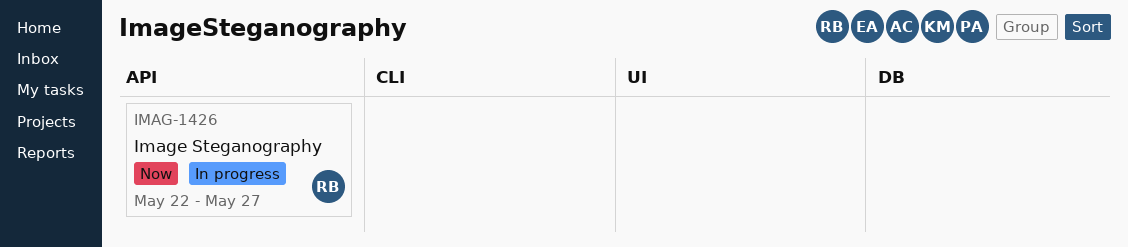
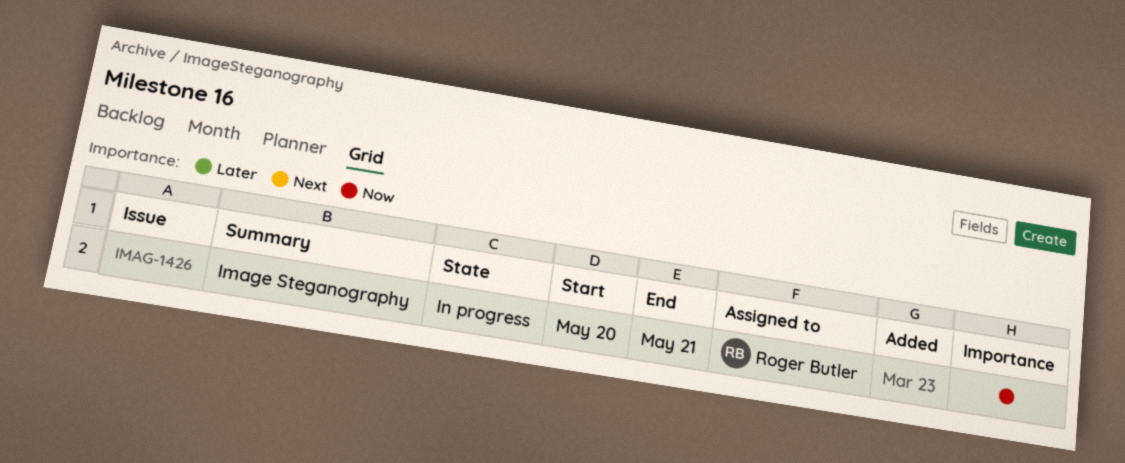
IMAG-1426, start: May 22 -> May 20
IMAG-1426, due: May 27 -> May 21

